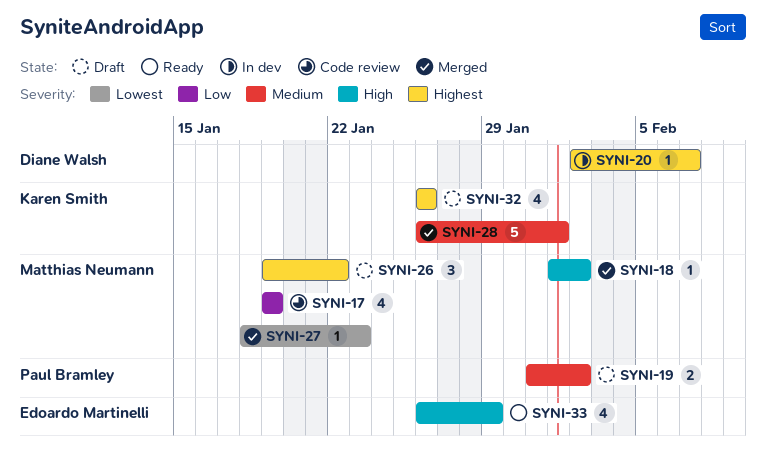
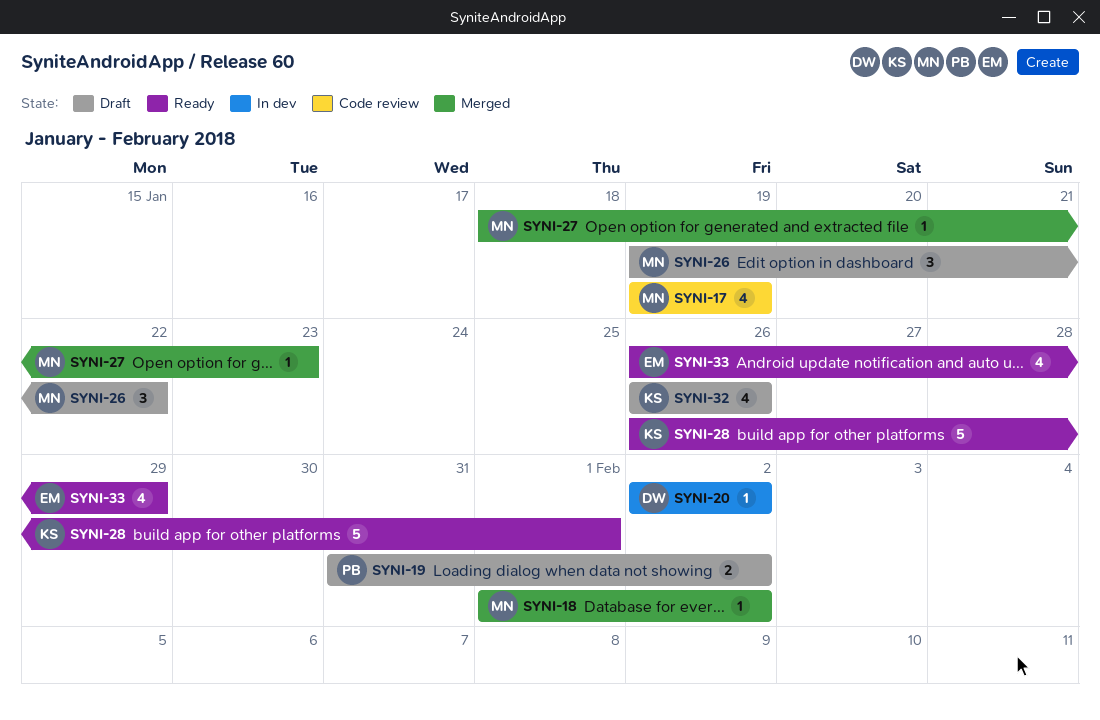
SYNI-20, due: Feb 7 -> Feb 2
SYNI-28, status: Merged -> Ready

